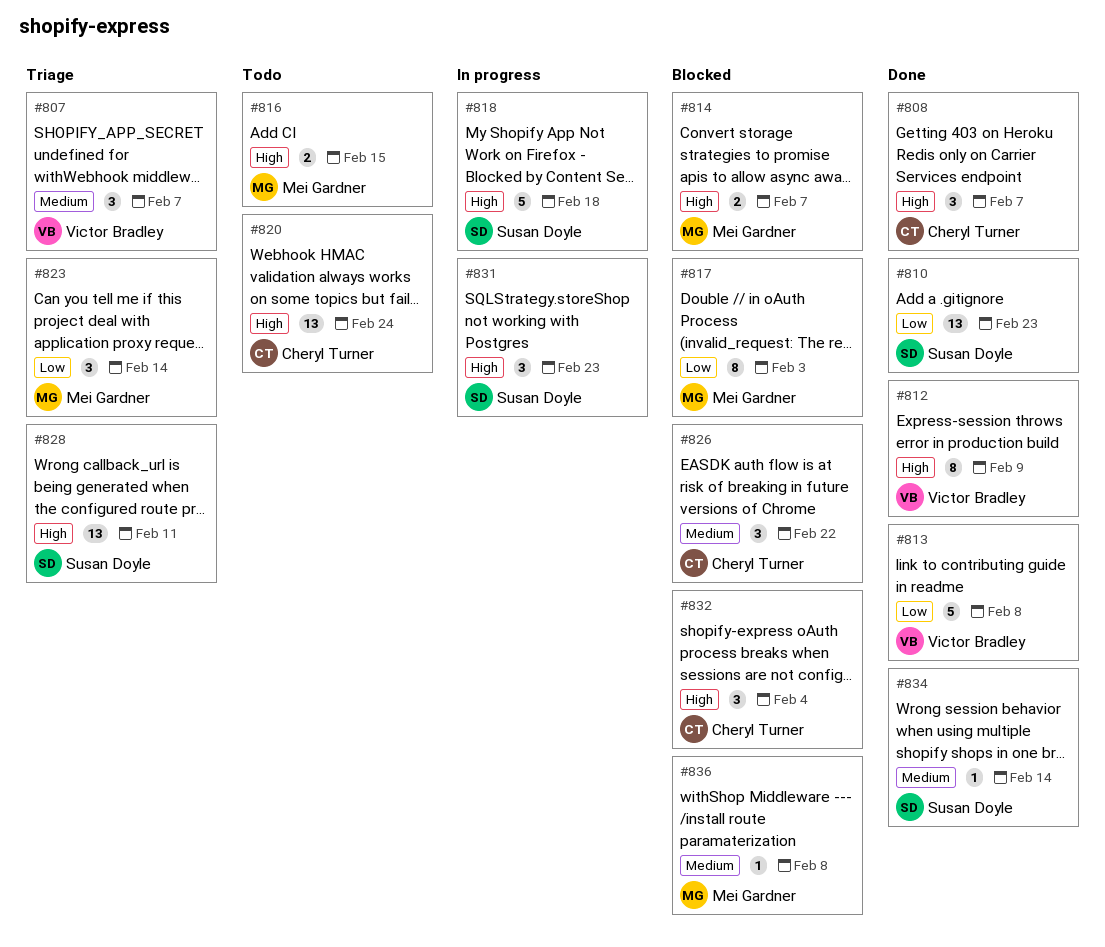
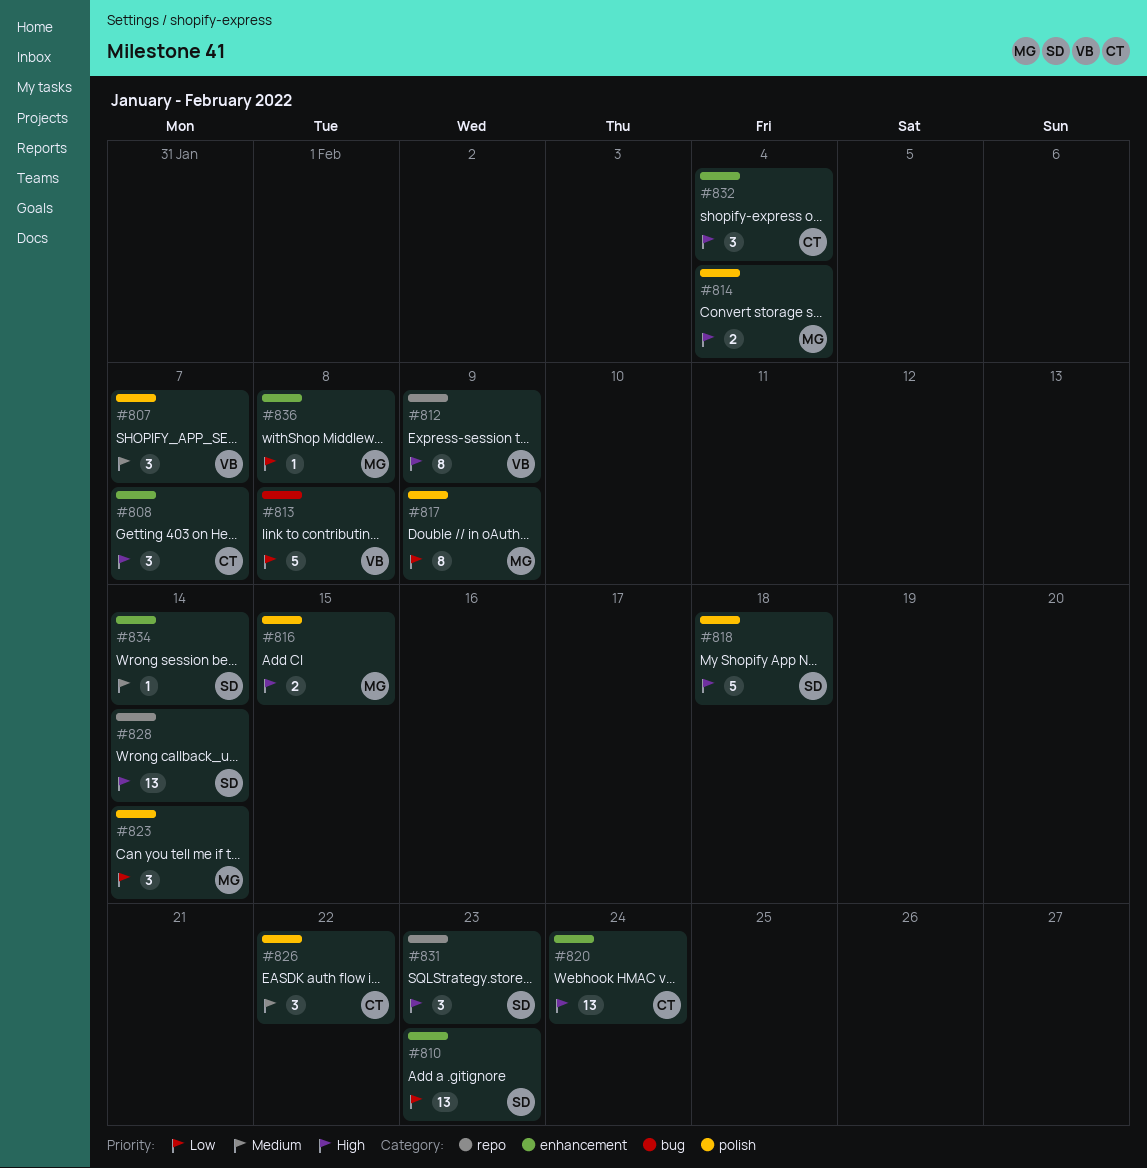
#814, due: Feb 7 -> Feb 4
#817, due: Feb 3 -> Feb 9
#828, due: Feb 11 -> Feb 14
#836, priority: Medium -> Low

